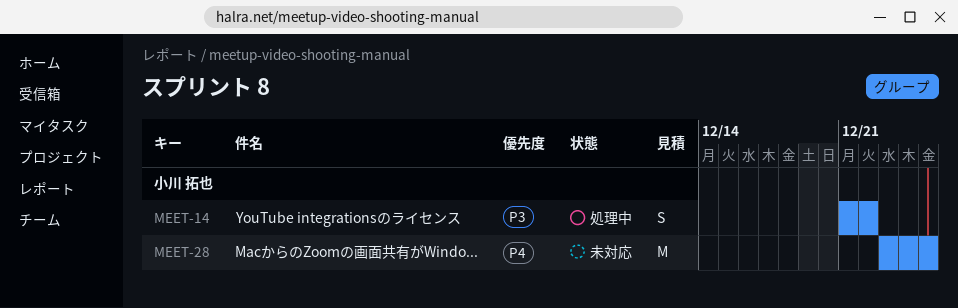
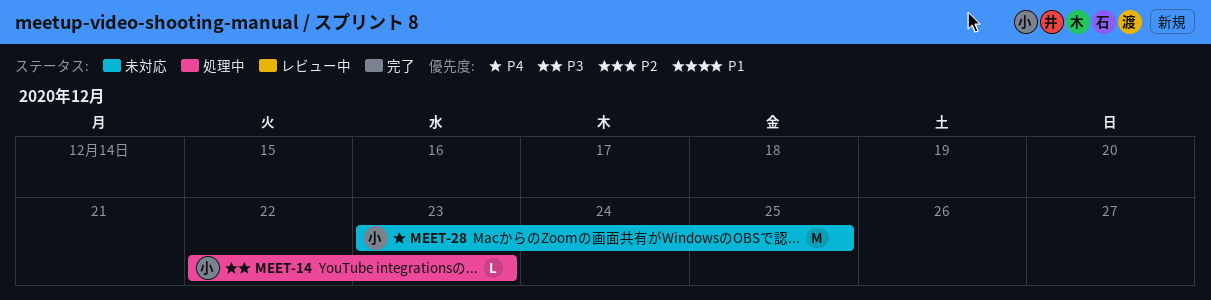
MEET-14, estimate: S -> L
MEET-14, start: Dec 21 -> Dec 22
MEET-14, due: Dec 22 -> Dec 23

